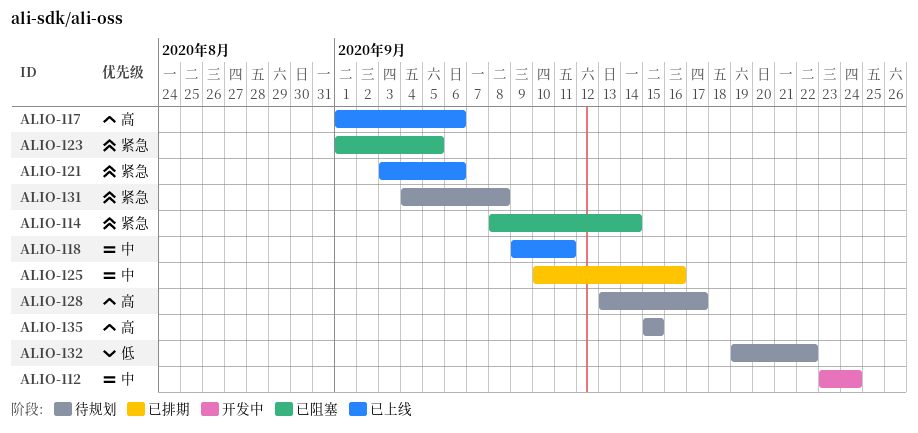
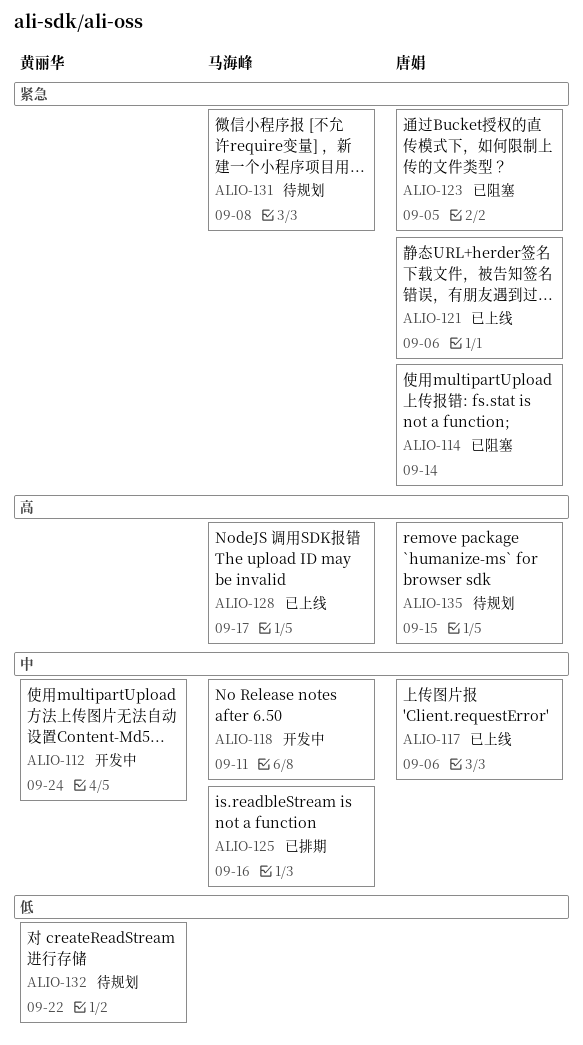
ALIO-117, priority: 高 -> 中
ALIO-118, status: 已上线 -> 开发中
ALIO-128, status: 待规划 -> 已上线

